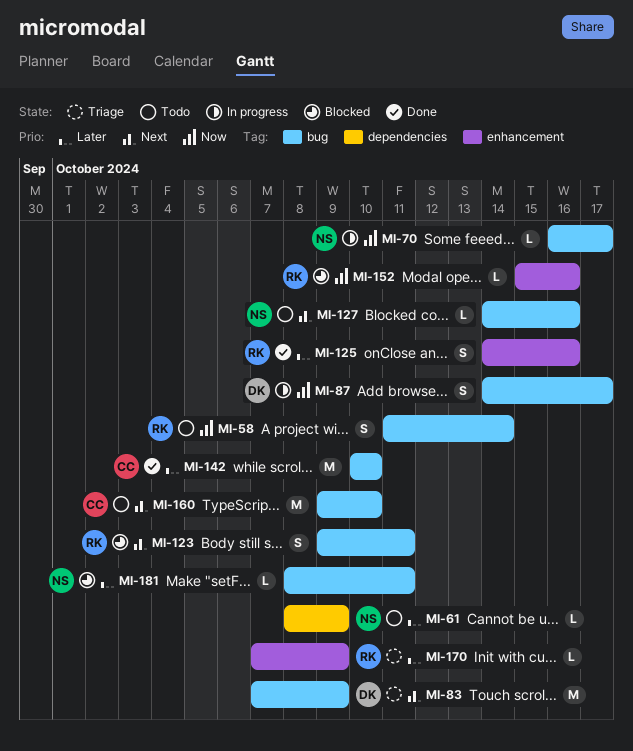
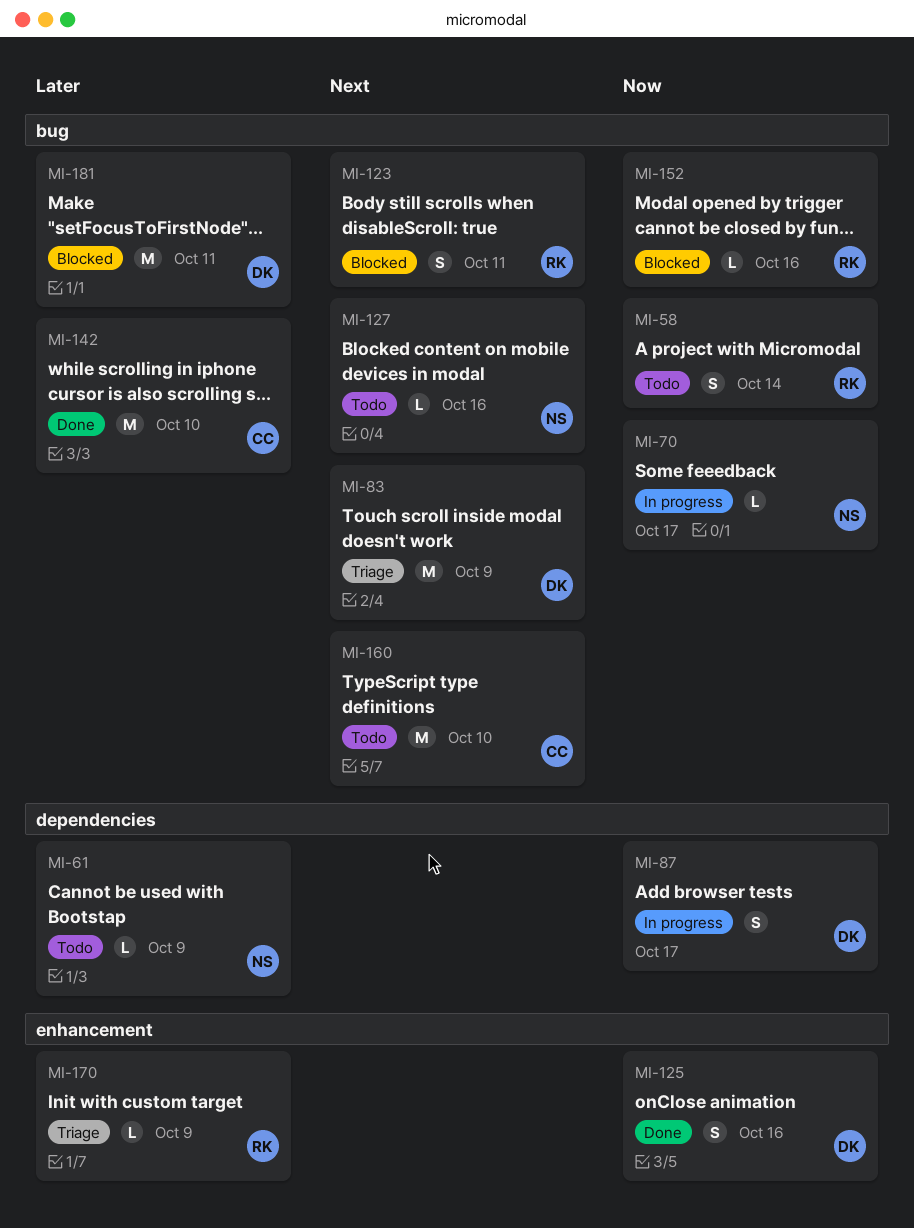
MI-87, label: bug -> dependencies
MI-125, owner: RK -> DK
MI-125, priority: Later -> Now
MI-152, label: enhancement -> bug
MI-181, owner: NS -> DK
MI-181, estimate: L -> M

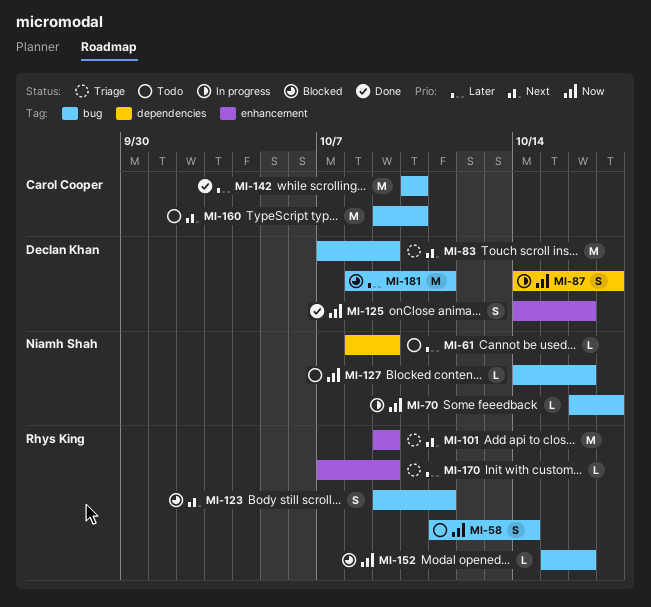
MI-101: none -> present
MI-127, priority: Next -> Now

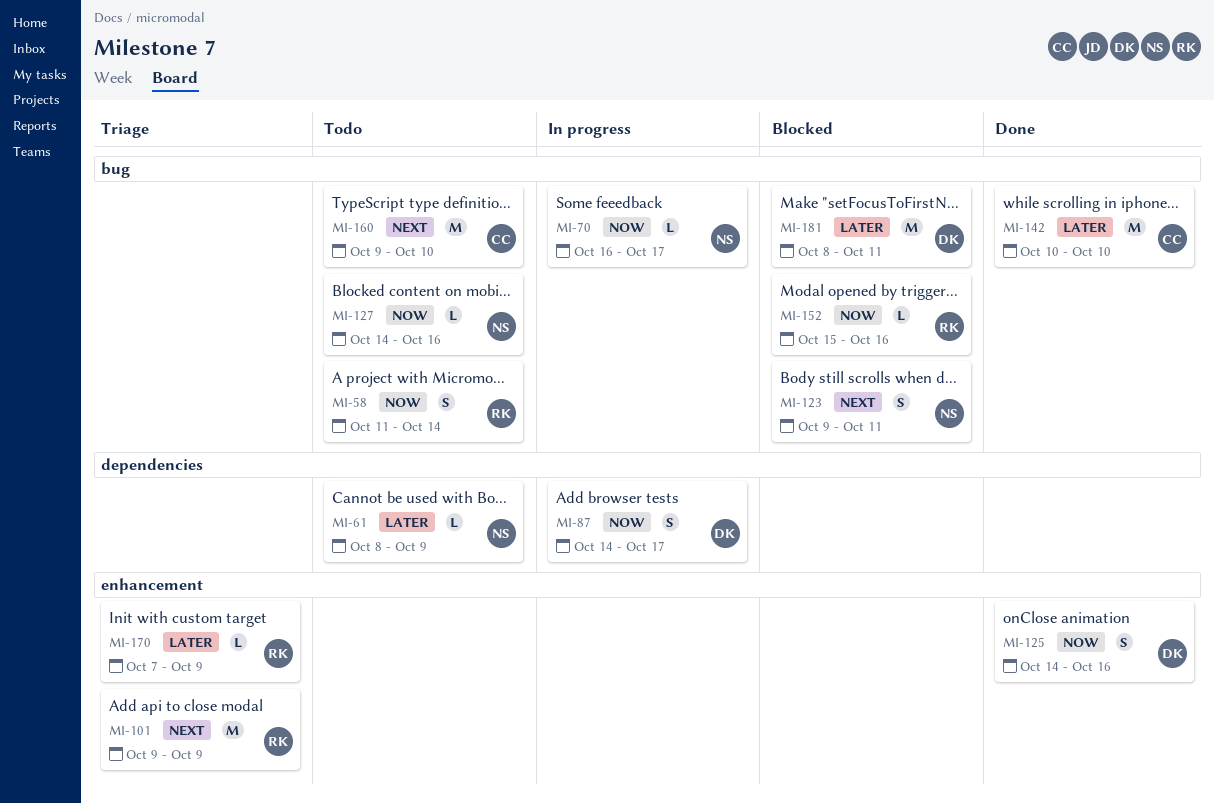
MI-83: present -> none
MI-123, owner: Rhys King -> Niamh Shah

